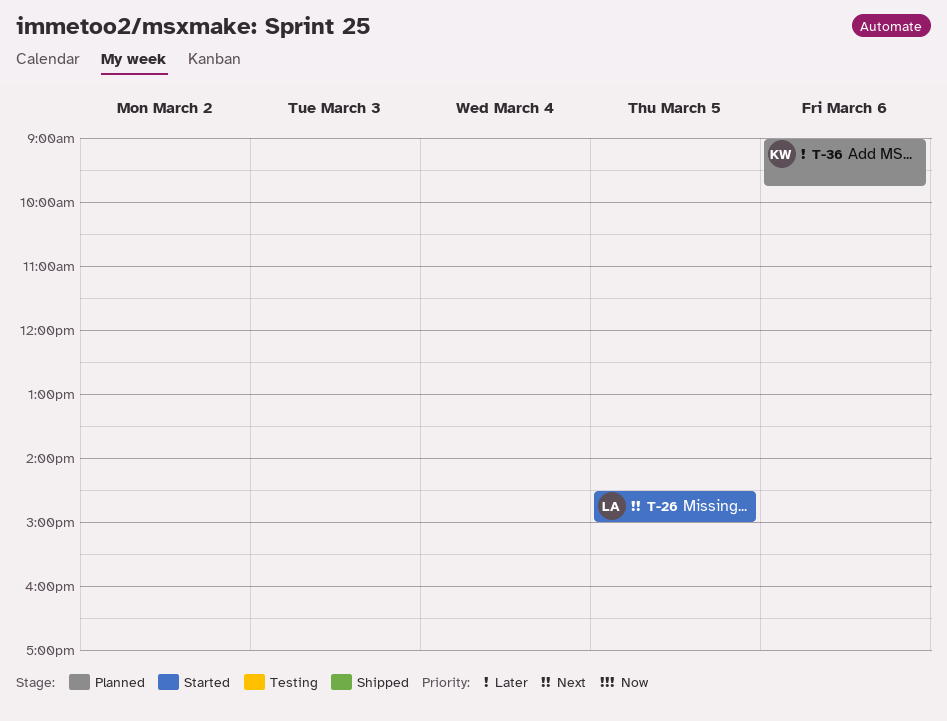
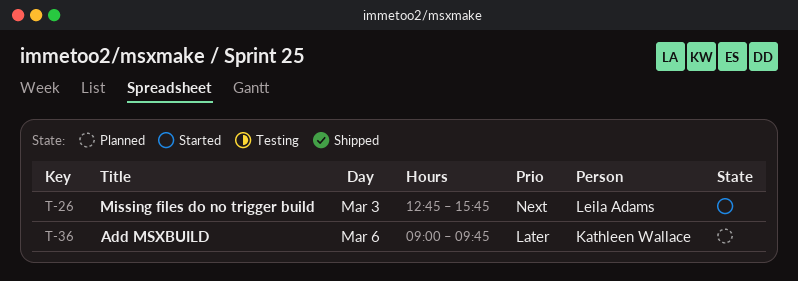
T-26, day: Mar 5 -> Mar 3
T-26, begins: 14:30 -> 12:45
T-26, ends: 15:00 -> 15:45

